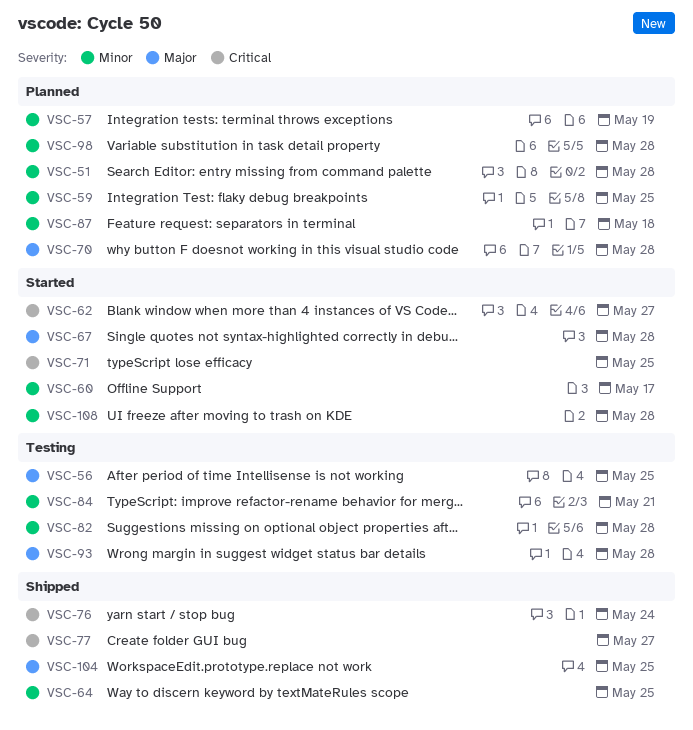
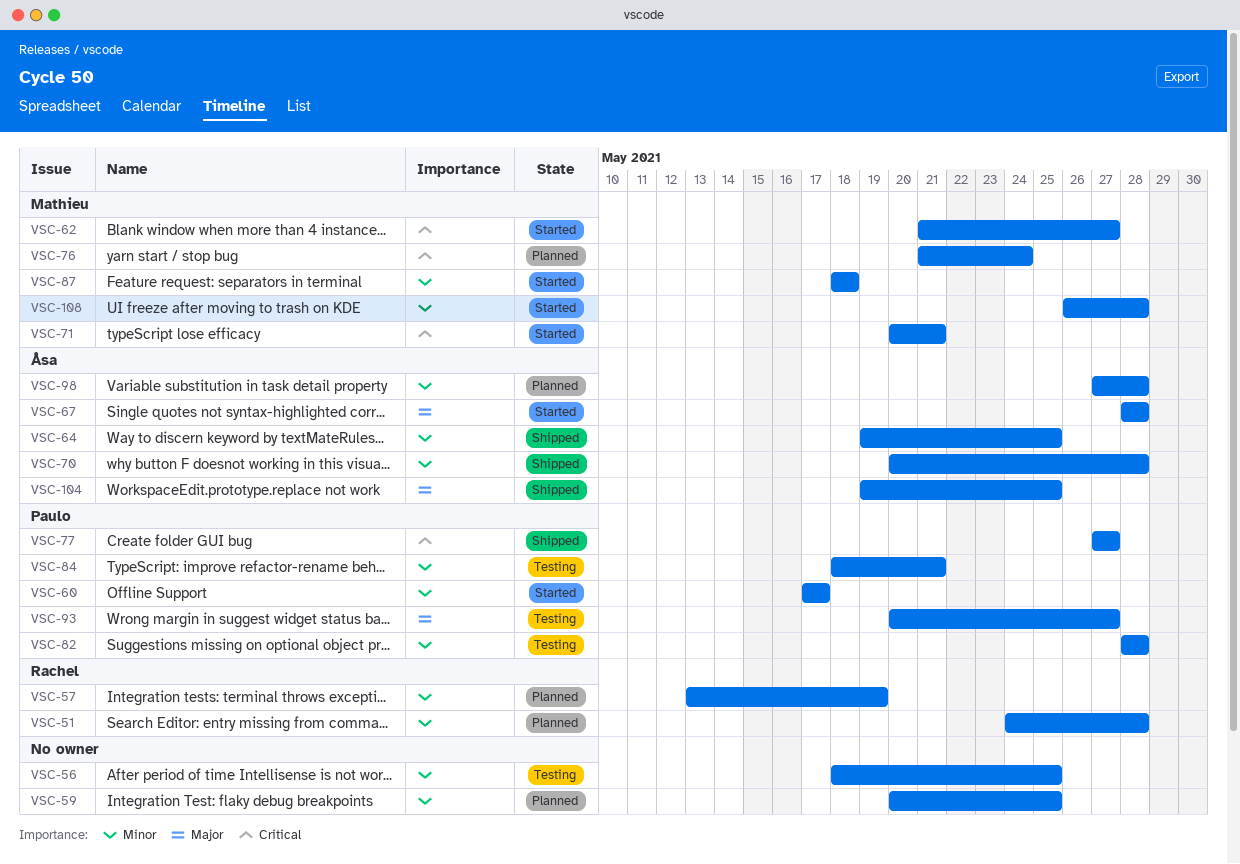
VSC-56, priority: Major -> Minor
VSC-70, status: Planned -> Shipped
VSC-70, priority: Major -> Minor
VSC-71, due: May 25 -> May 21
VSC-76, status: Shipped -> Planned
VSC-87, status: Planned -> Started
VSC-93, due: May 28 -> May 27

